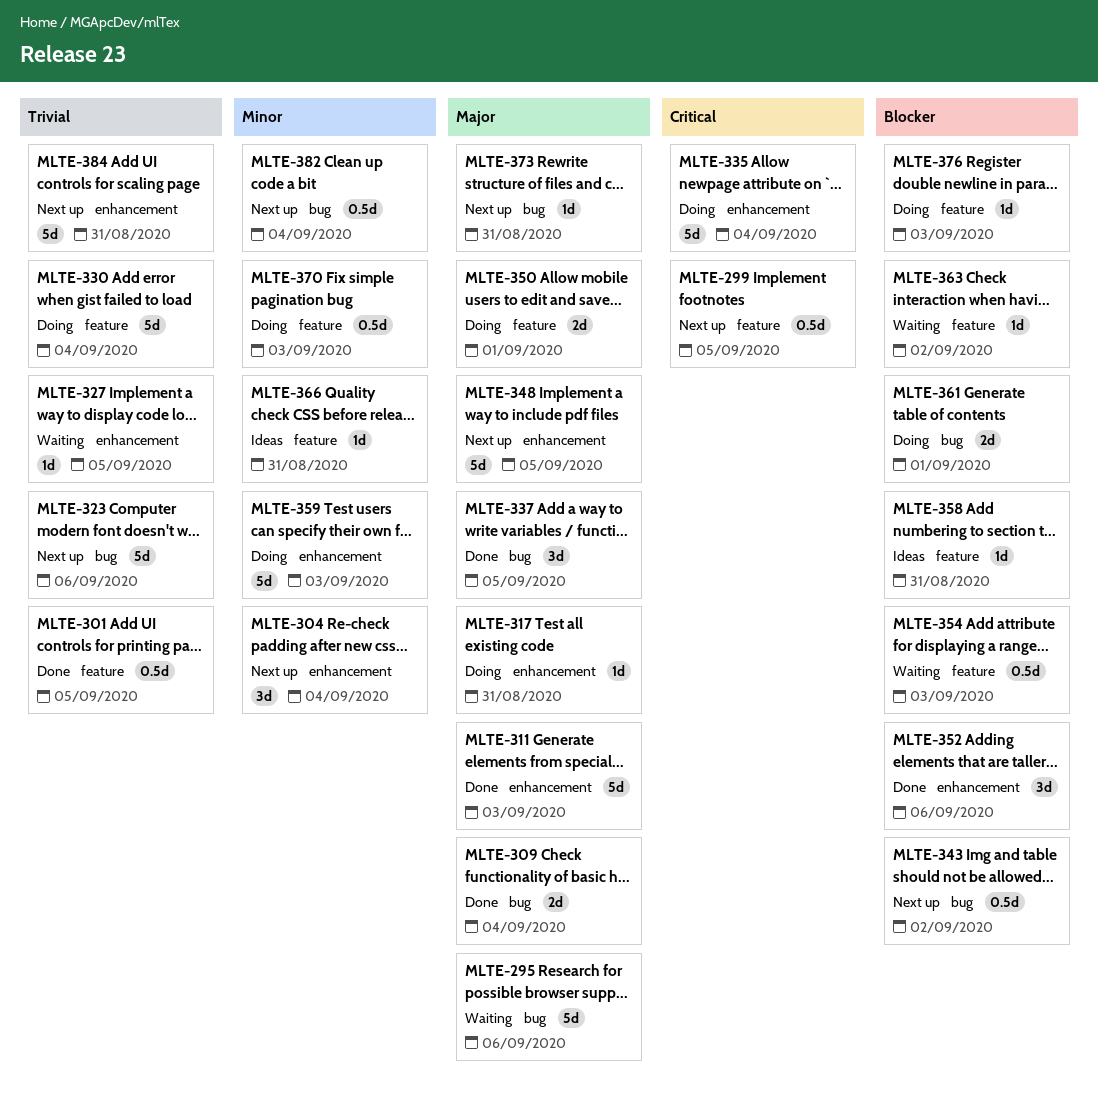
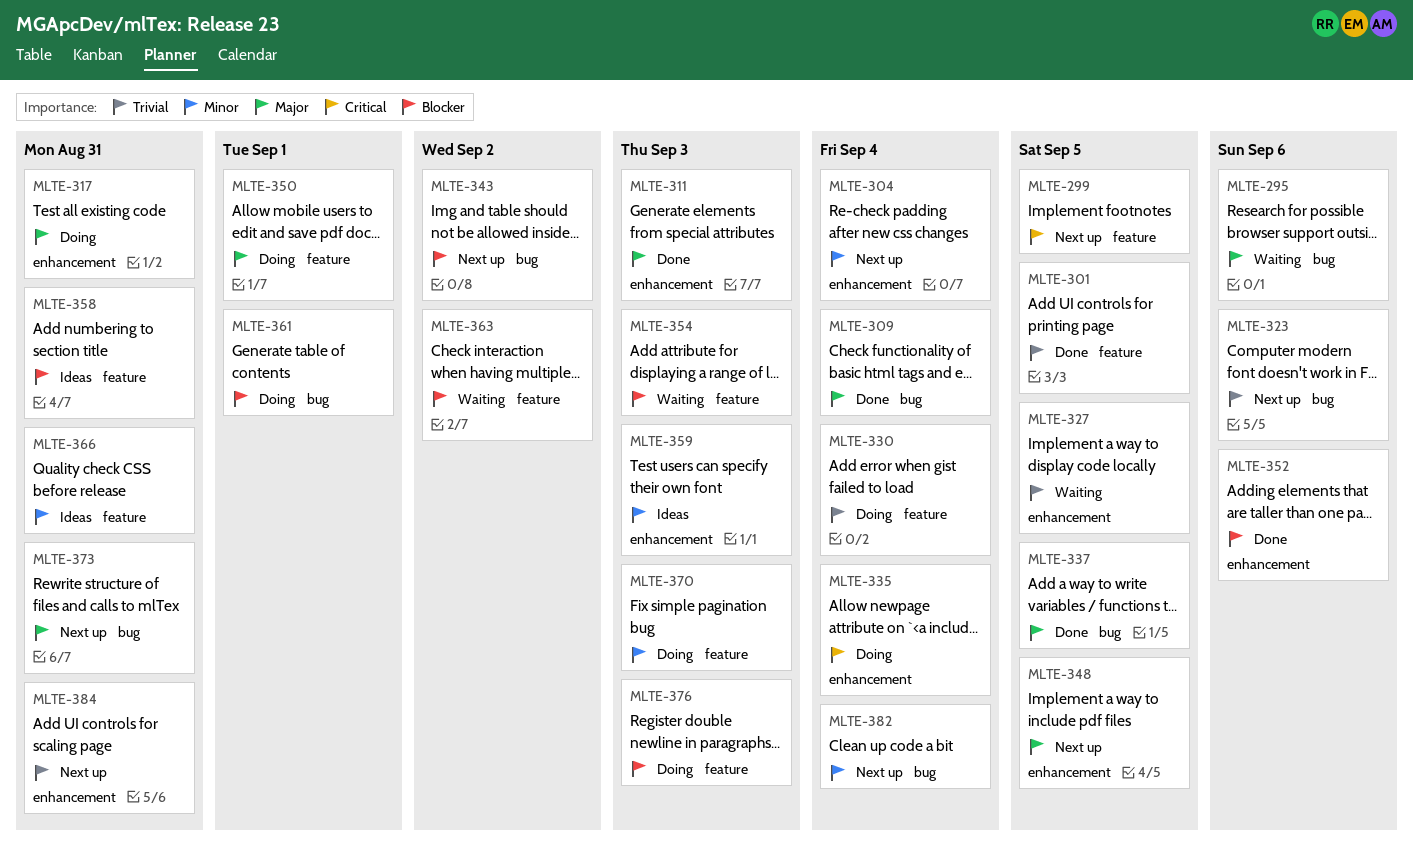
MLTE-359, status: Doing -> Ideas

